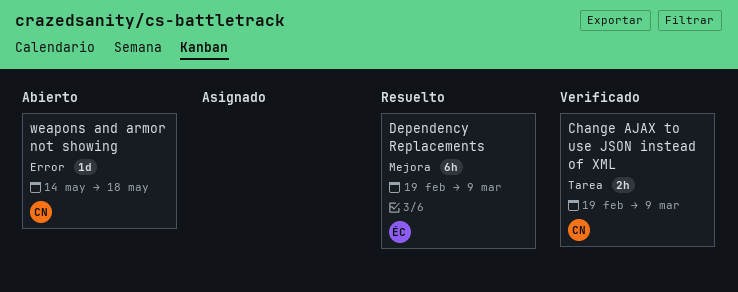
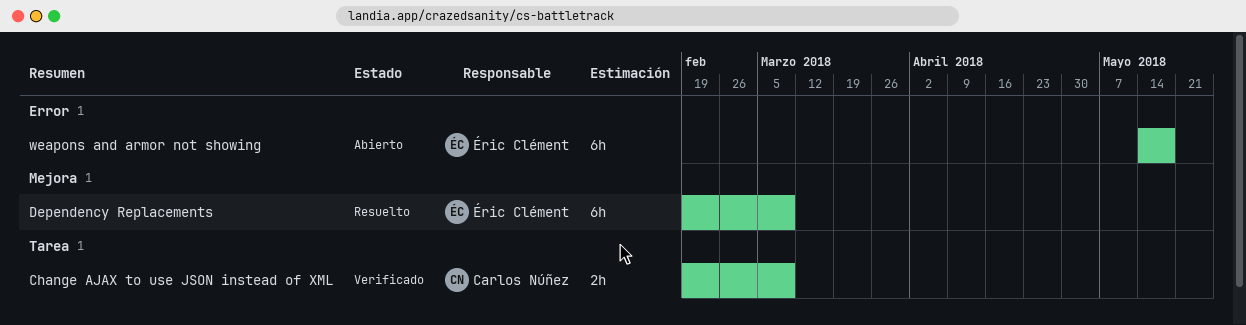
weapons and armor not showing, owner: Carlos Núñez -> Éric Clément
weapons and armor not showing, estimate: 1d -> 6h

